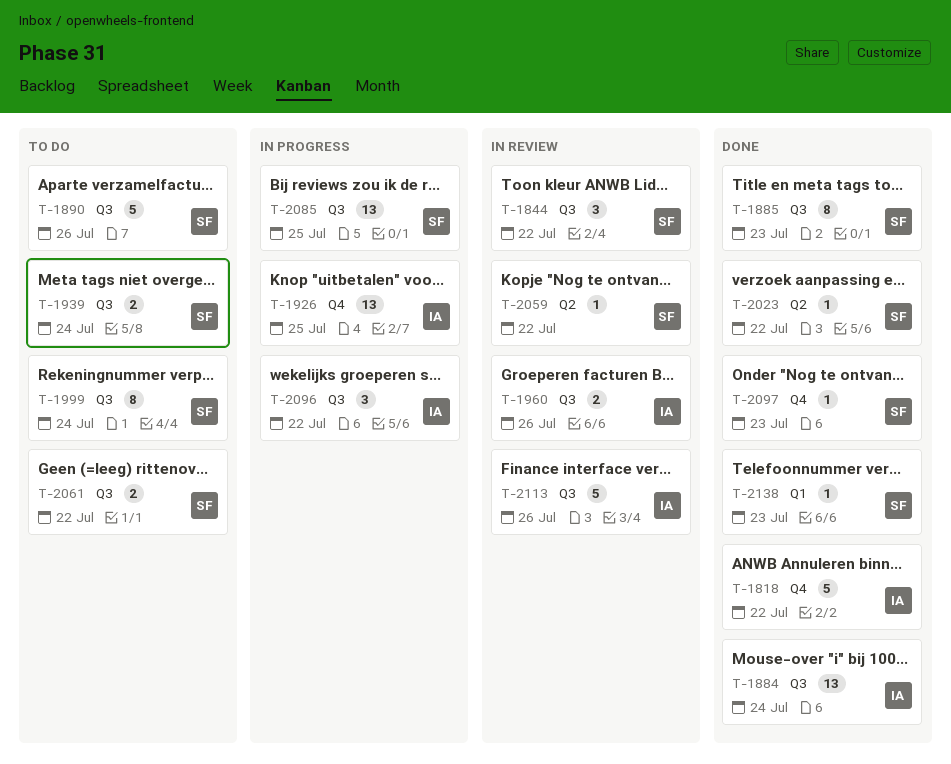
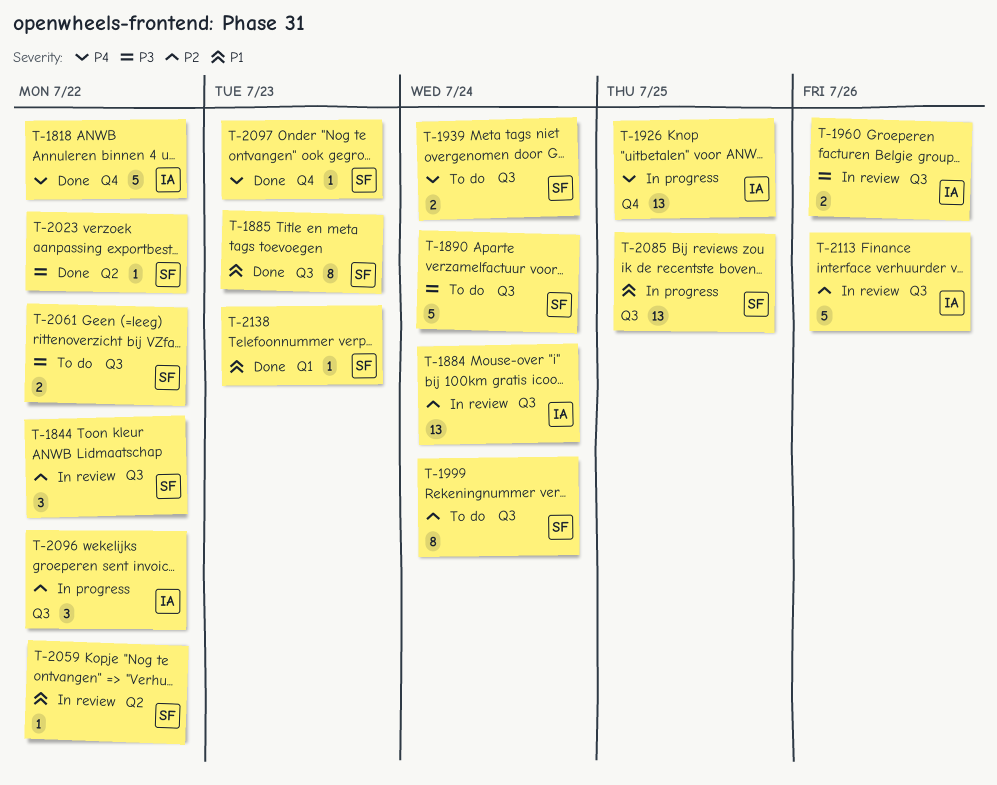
T-1884, status: Done -> In review
T-1890, due: Jul 26 -> Jul 24

